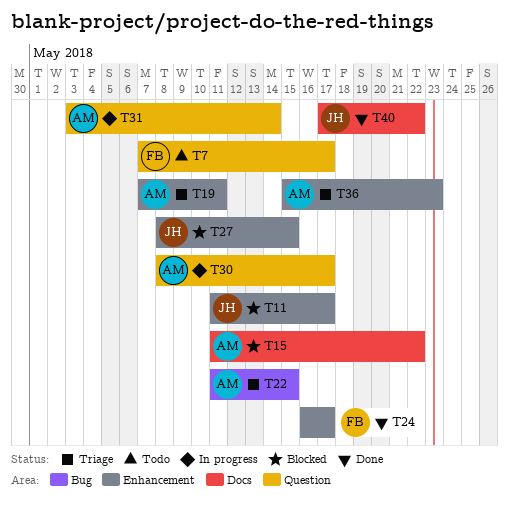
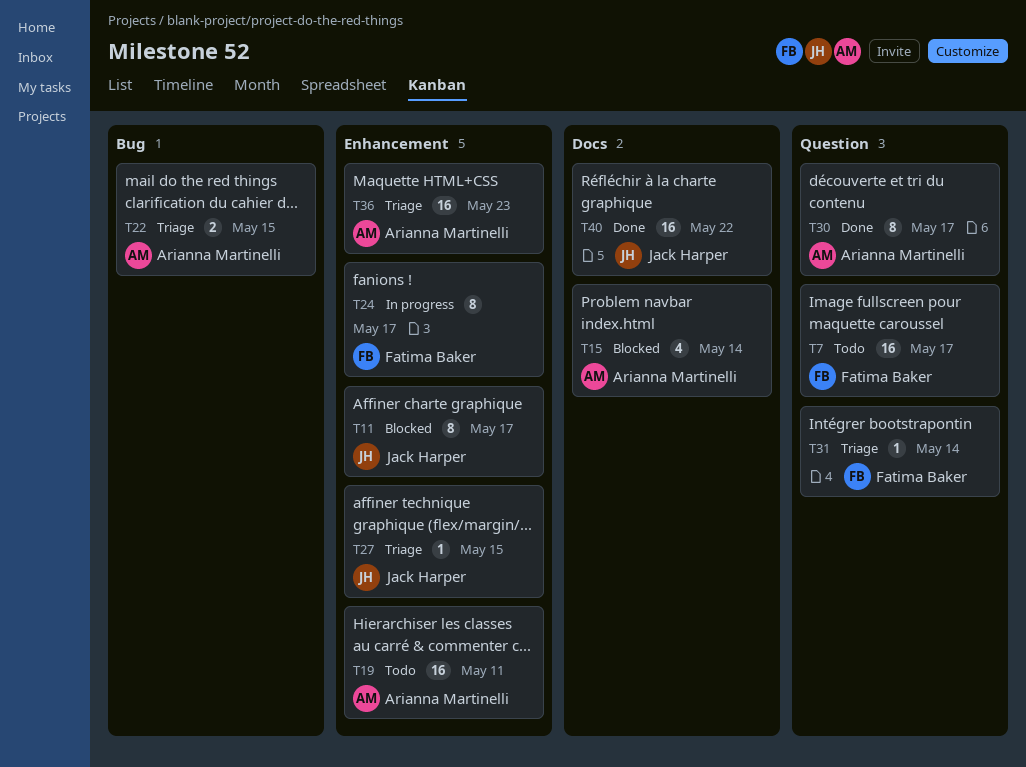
T15, due: May 22 -> May 14
T19, status: Triage -> Todo
T24, status: Done -> In progress
T27, status: Blocked -> Triage
T30, status: In progress -> Done
T31, status: In progress -> Triage
T31, owner: Arianna Martinelli -> Fatima Baker

